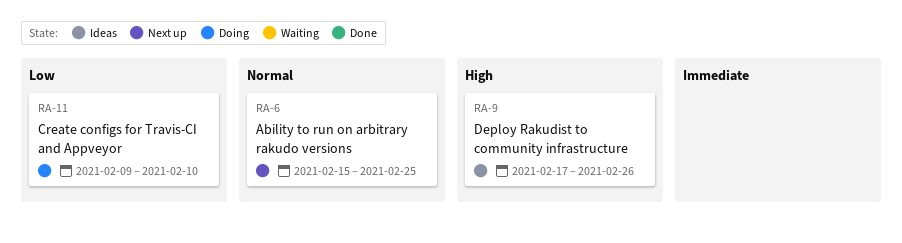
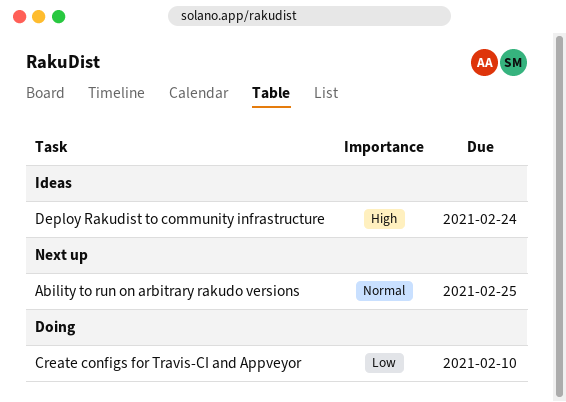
Deploy Rakudist to community infrastructure, due: Feb 26 -> Feb 24

